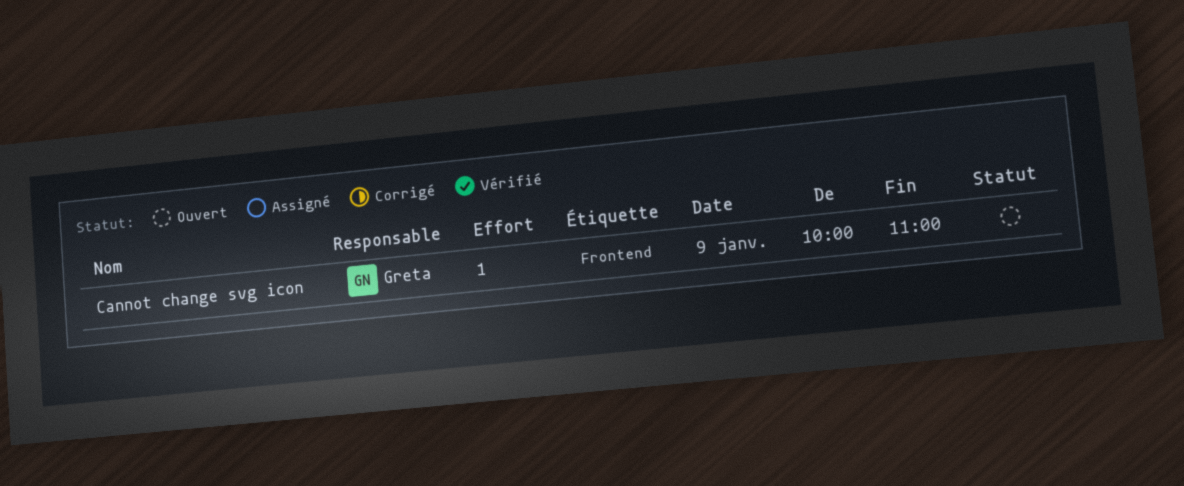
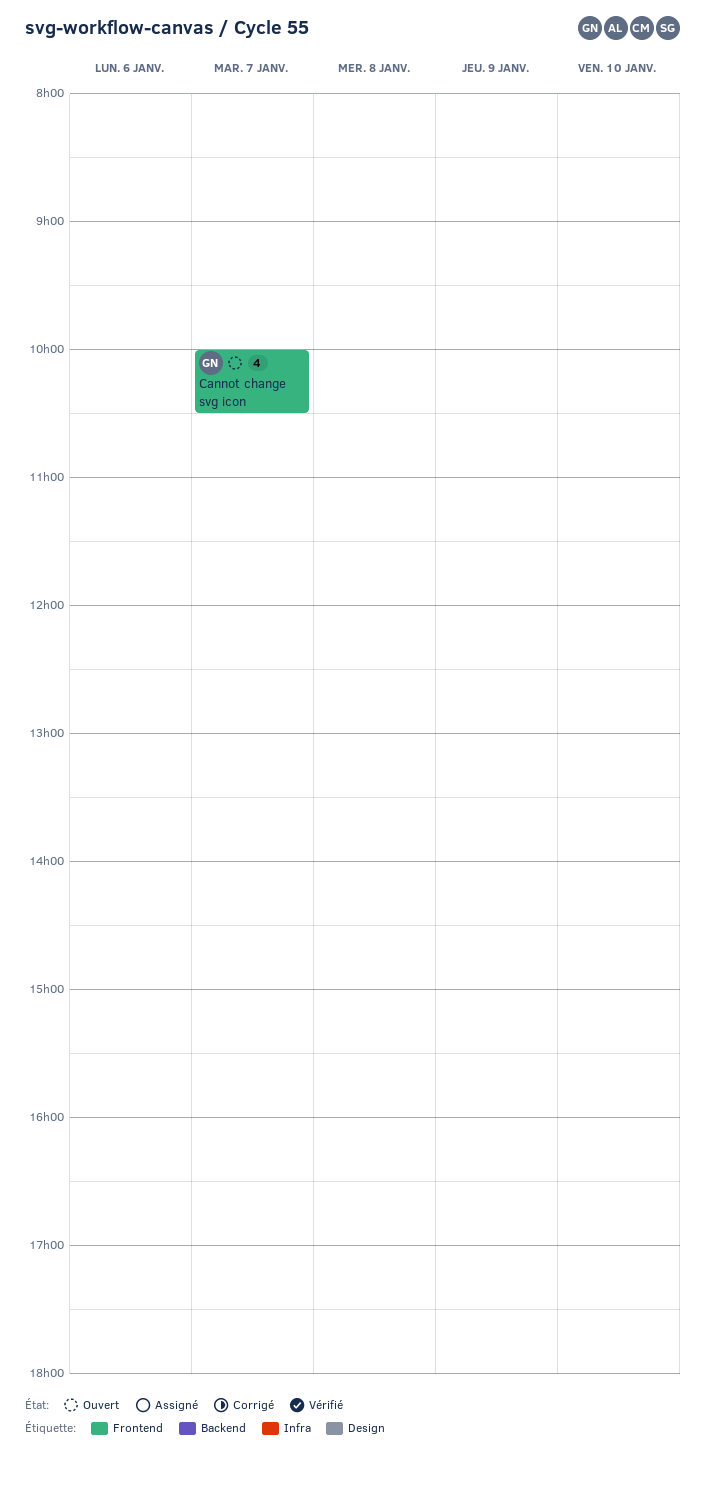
Cannot change svg icon, estimate: 1 -> 4
Cannot change svg icon, day: Jan 9 -> Jan 7
Cannot change svg icon, ends: 11:00 -> 10:30

